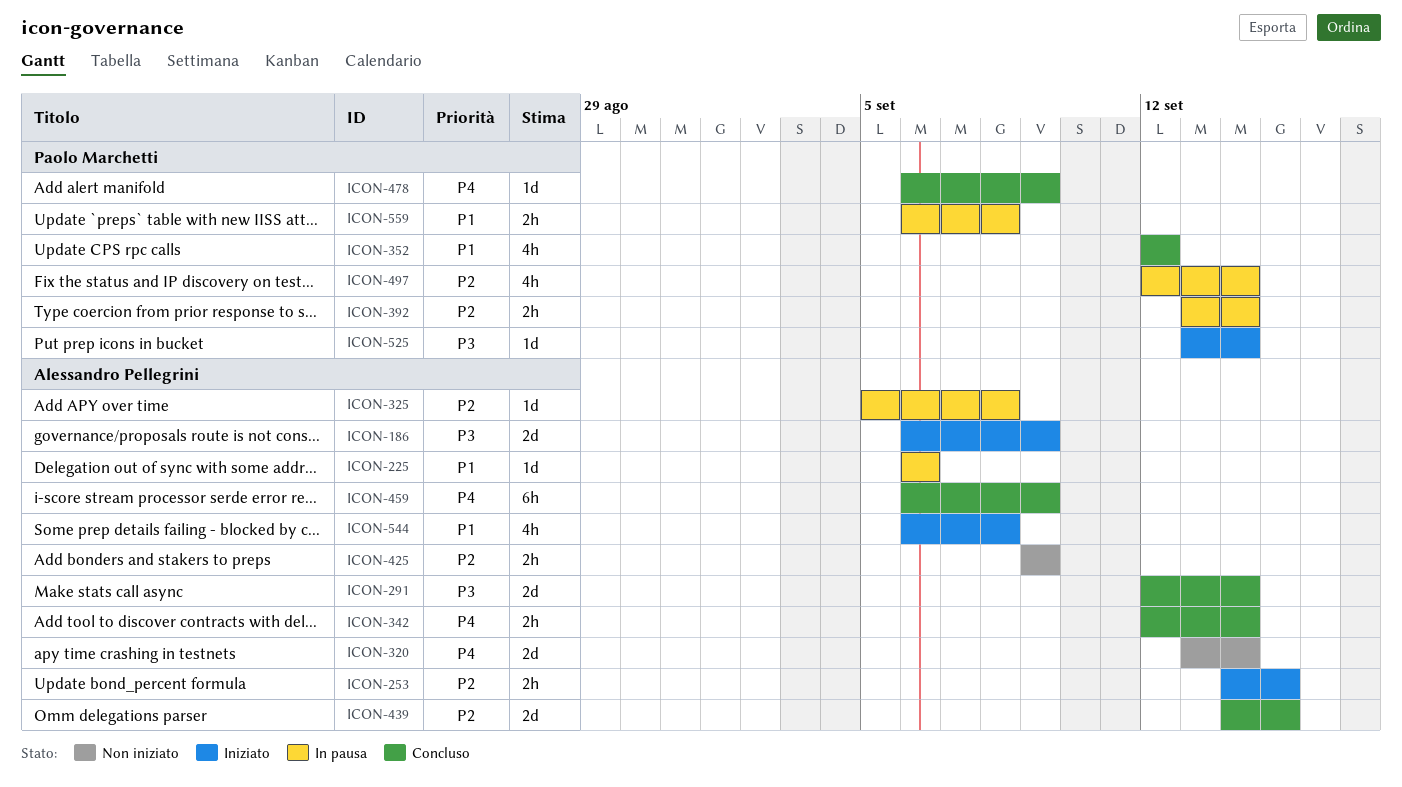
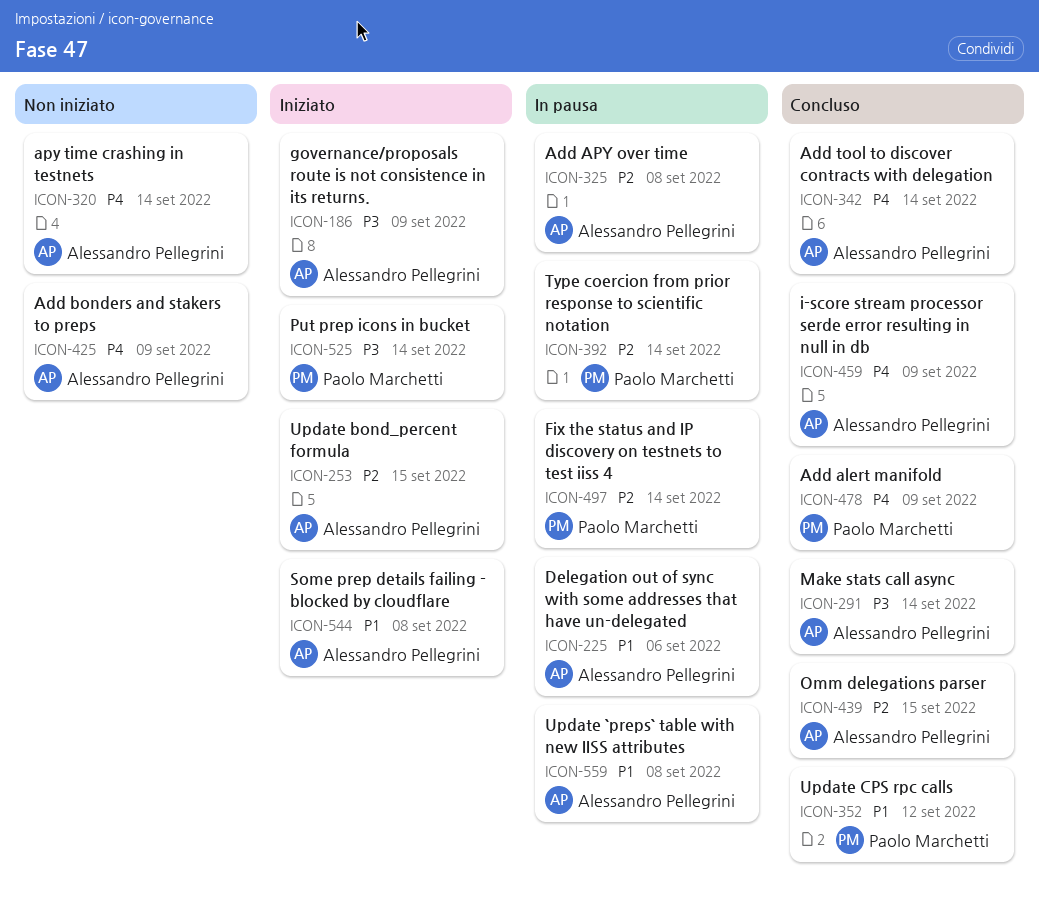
ICON-425, priority: P2 -> P4
ICON-559, owner: Paolo Marchetti -> Alessandro Pellegrini

